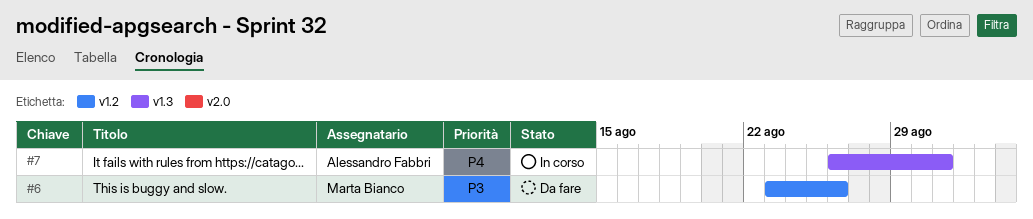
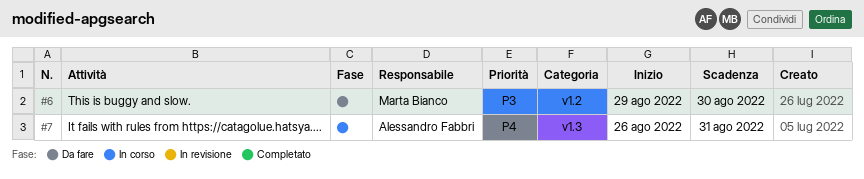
#6, start: Aug 23 -> Aug 29
#6, due: Aug 26 -> Aug 30

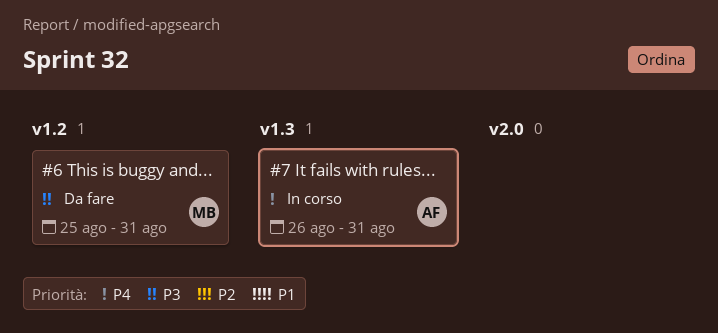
#6, start: Aug 29 -> Aug 25
#6, due: Aug 30 -> Aug 31

